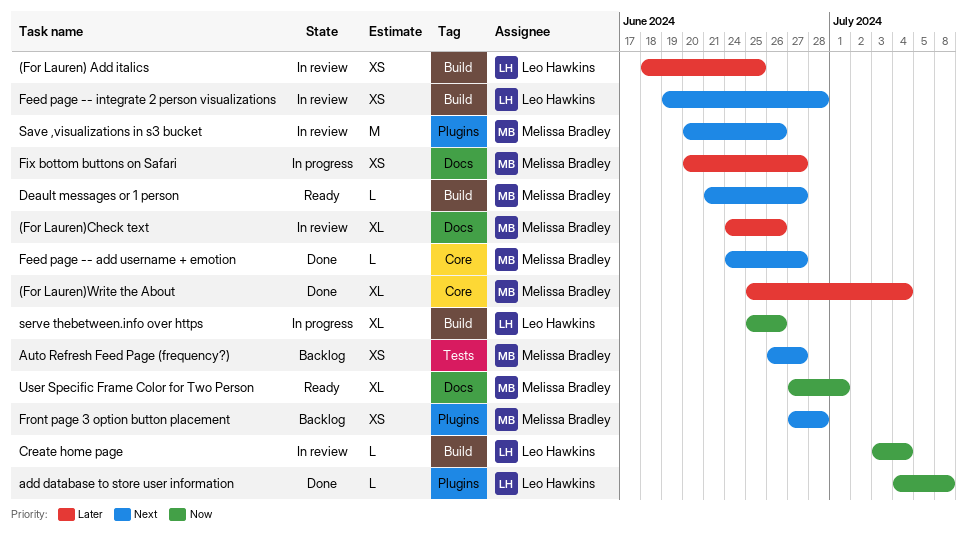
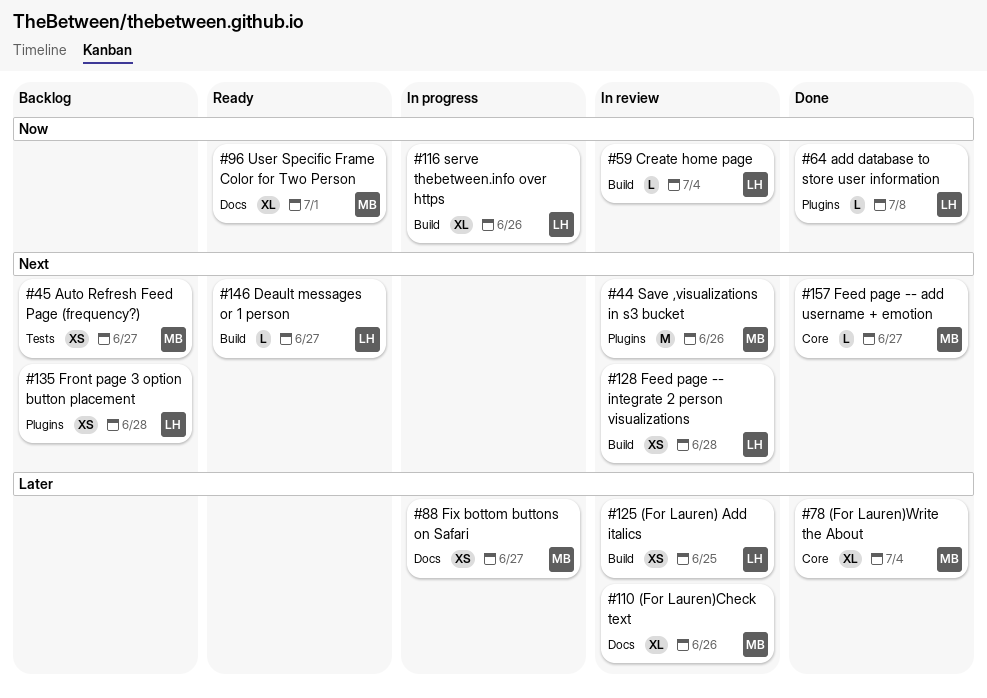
Deault messages or 1 person, owner: Melissa Bradley -> Leo Hawkins
Front page 3 option button placement, owner: Melissa Bradley -> Leo Hawkins

